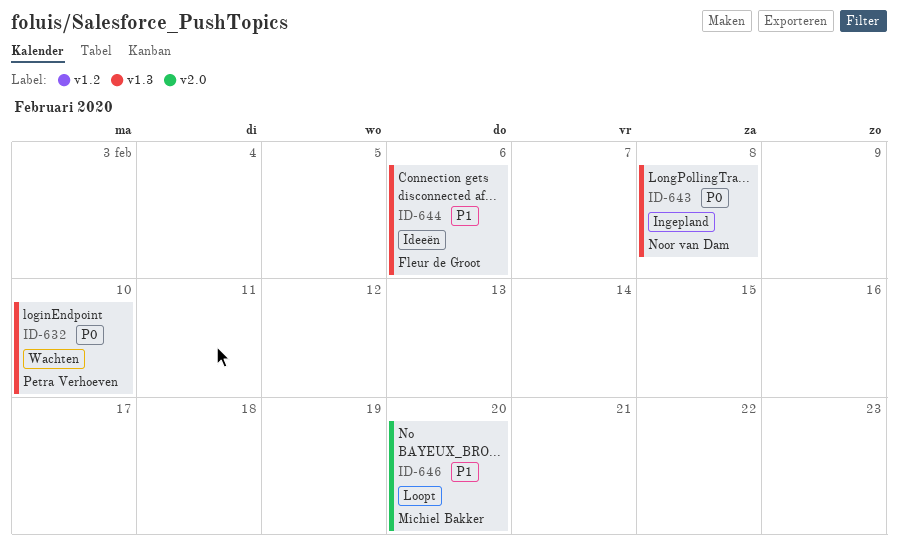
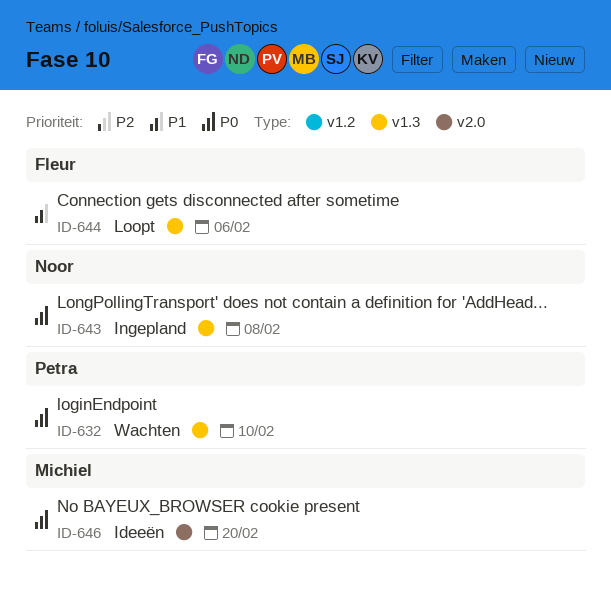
ID-644, status: Ideeën -> Loopt
ID-646, status: Loopt -> Ideeën
ID-646, priority: P1 -> P0

